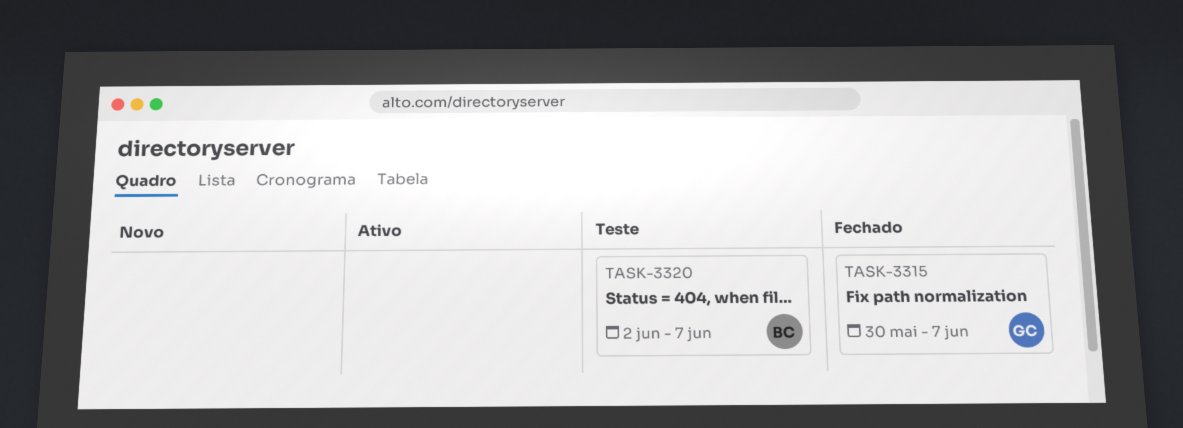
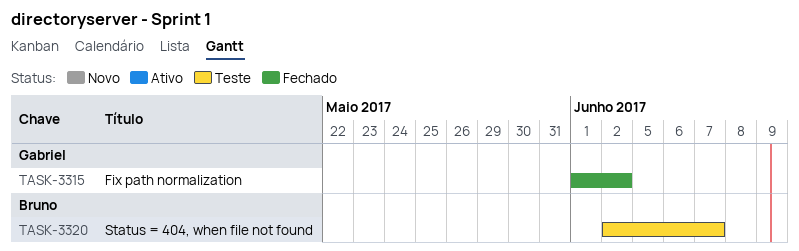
TASK-3315, start: May 30 -> Jun 1
TASK-3315, due: Jun 7 -> Jun 2

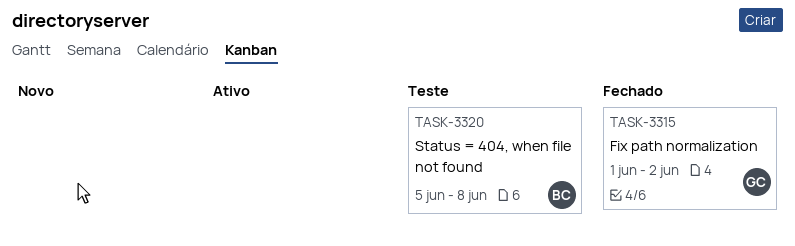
TASK-3320, start: Jun 2 -> Jun 5
TASK-3320, due: Jun 7 -> Jun 8

